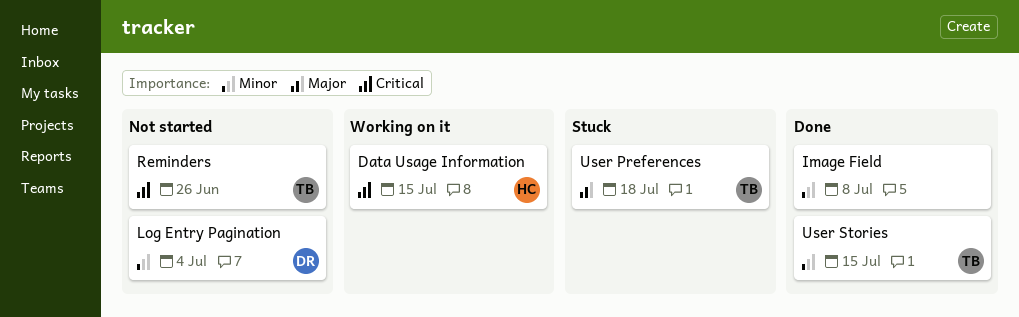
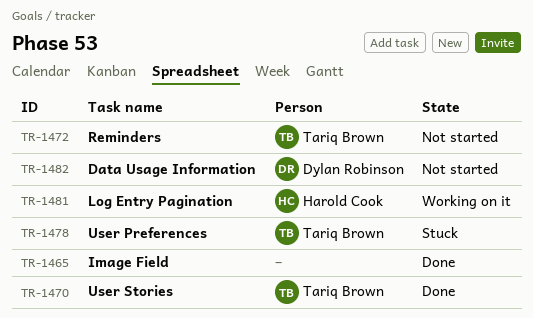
Data Usage Information, status: Working on it -> Not started
Data Usage Information, owner: Harold Cook -> Dylan Robinson
Log Entry Pagination, status: Not started -> Working on it
Log Entry Pagination, owner: Dylan Robinson -> Harold Cook

